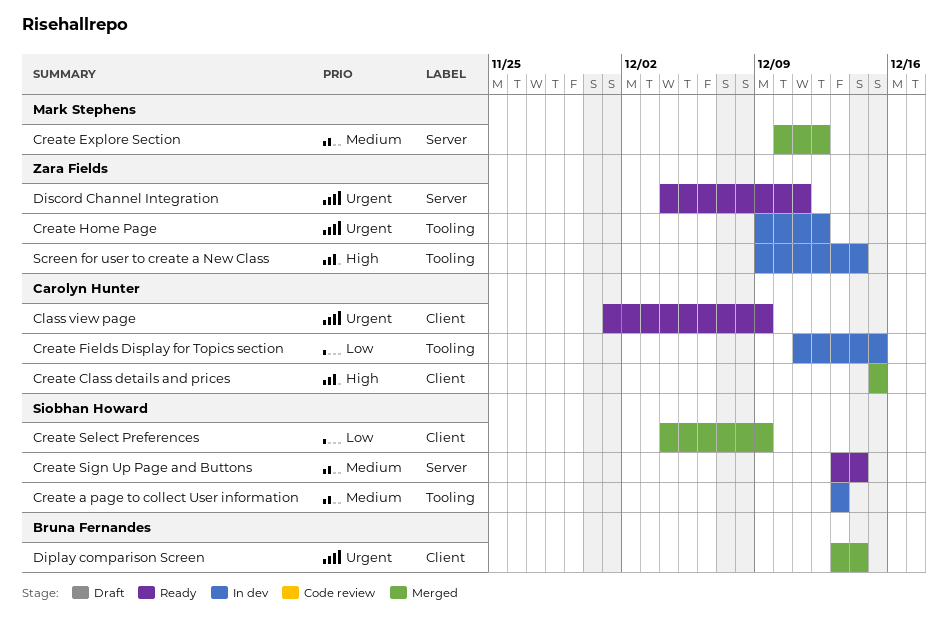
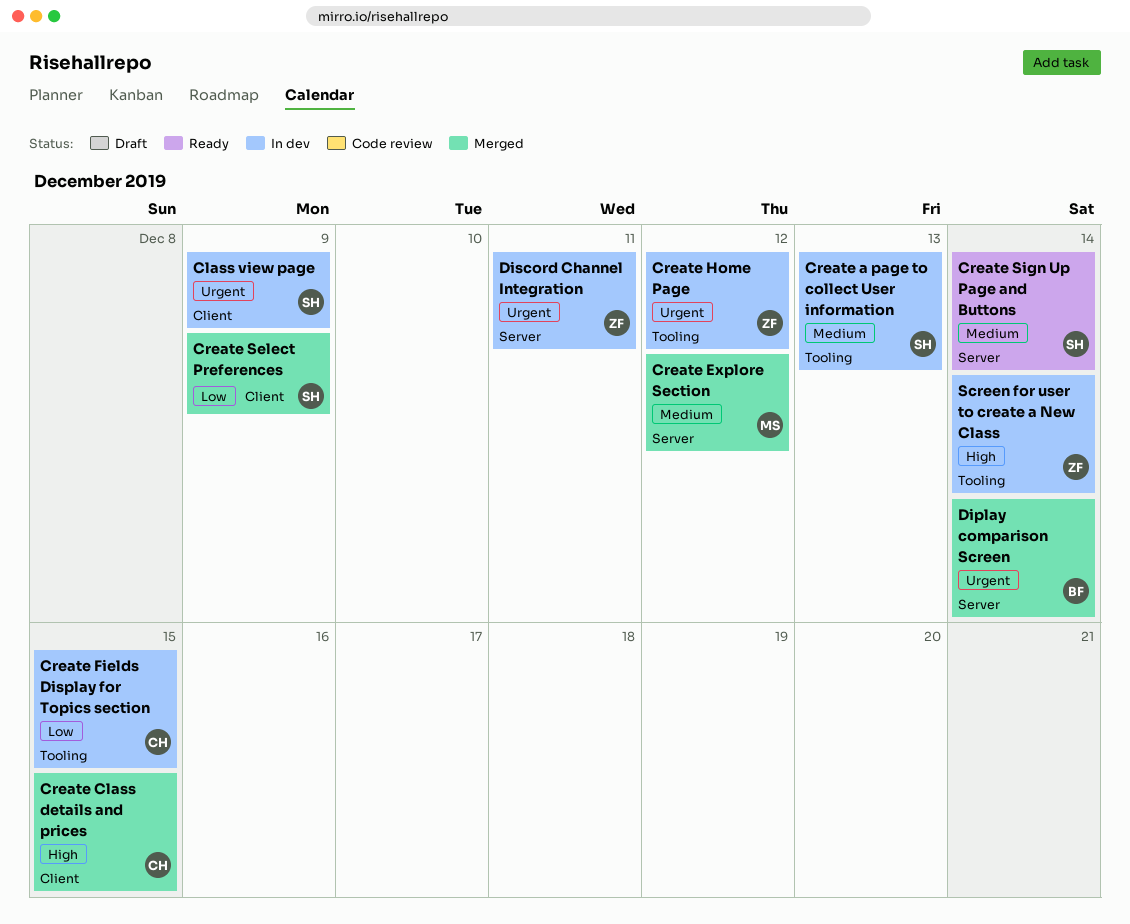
Class view page, status: Ready -> In dev
Class view page, owner: Carolyn Hunter -> Siobhan Howard
Diplay comparison Screen, label: Client -> Server
Discord Channel Integration, status: Ready -> In dev

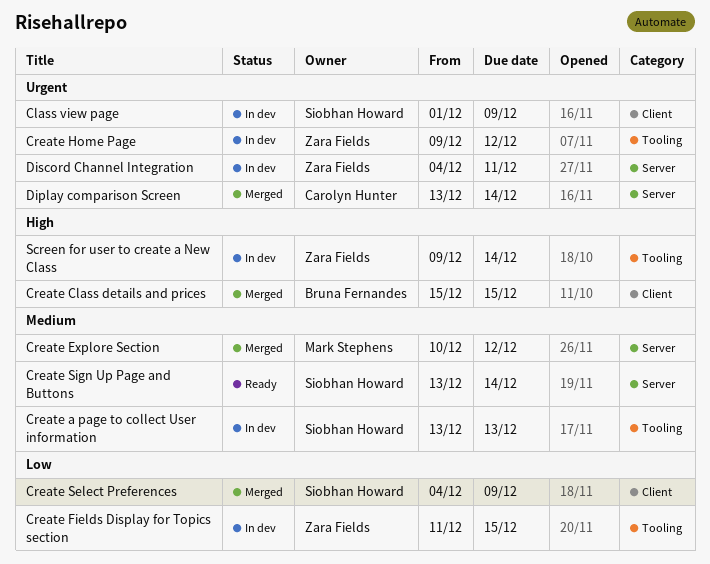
Create Class details and prices, owner: Carolyn Hunter -> Bruna Fernandes
Create Fields Display for Topics section, owner: Carolyn Hunter -> Zara Fields
Diplay comparison Screen, owner: Bruna Fernandes -> Carolyn Hunter

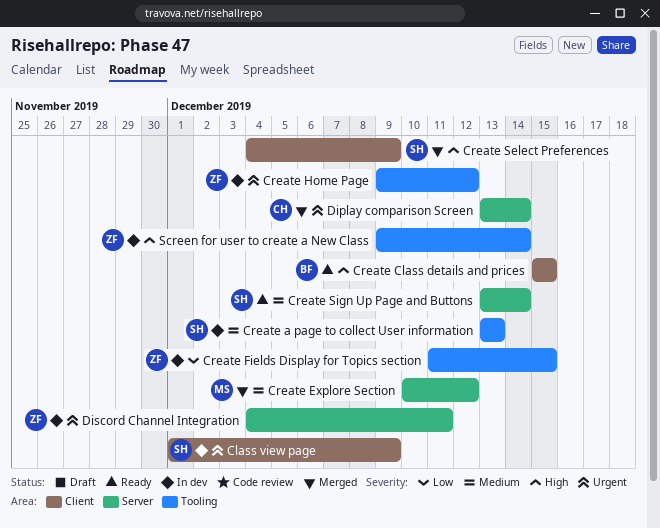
Create Class details and prices, status: Merged -> Ready
Create Select Preferences, priority: Low -> High

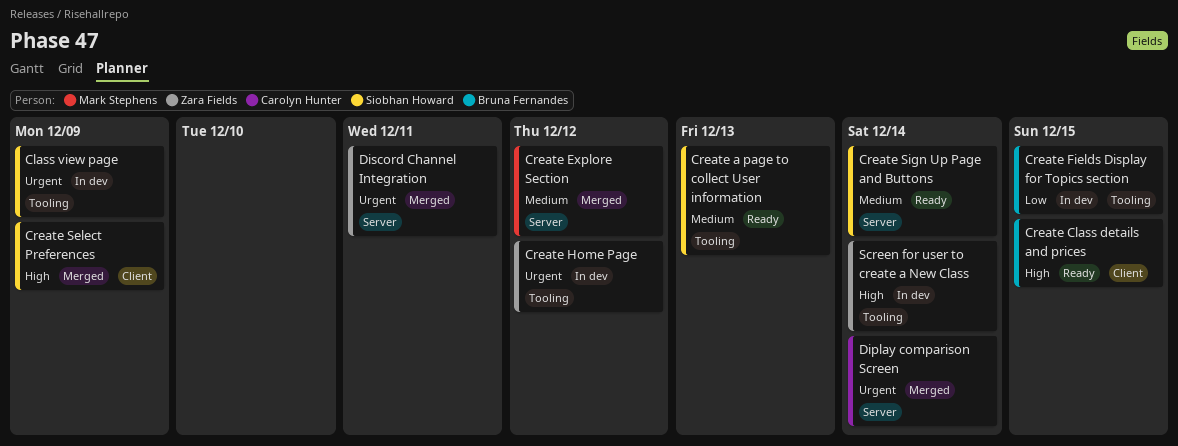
Class view page, label: Client -> Tooling
Create a page to collect User information, status: In dev -> Ready
Create Fields Display for Topics section, owner: Zara Fields -> Bruna Fernandes
Discord Channel Integration, status: In dev -> Merged

